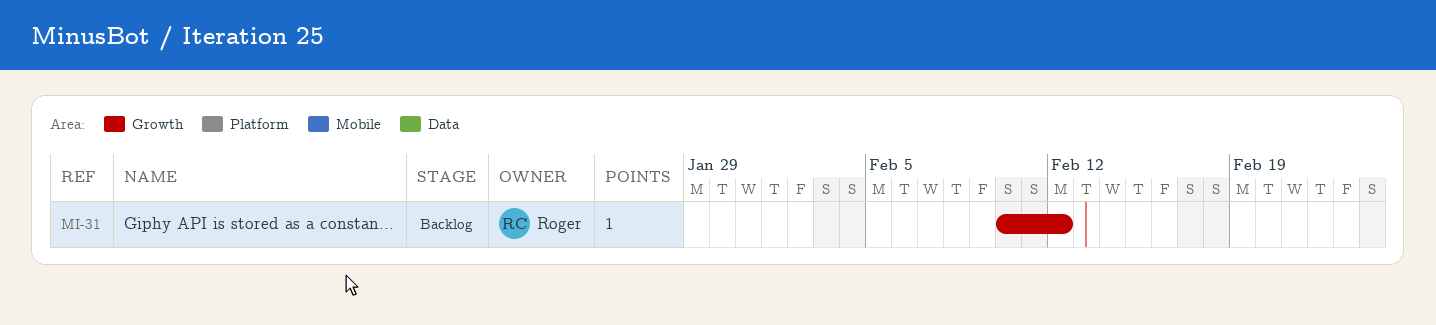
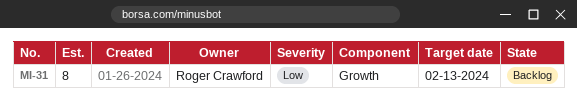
MI-31, estimate: 1 -> 8
MI-31, due: Feb 12 -> Feb 13

